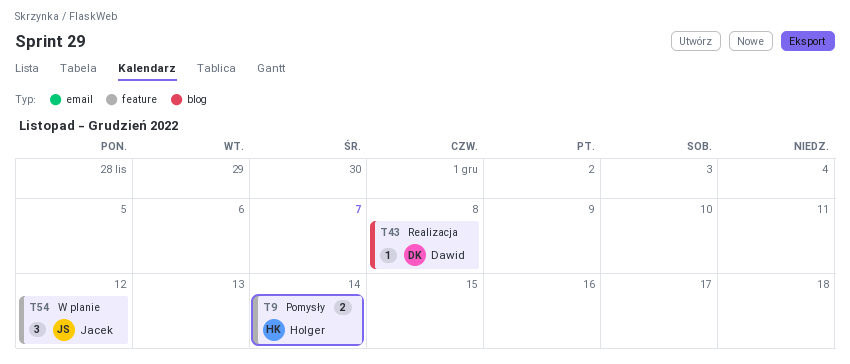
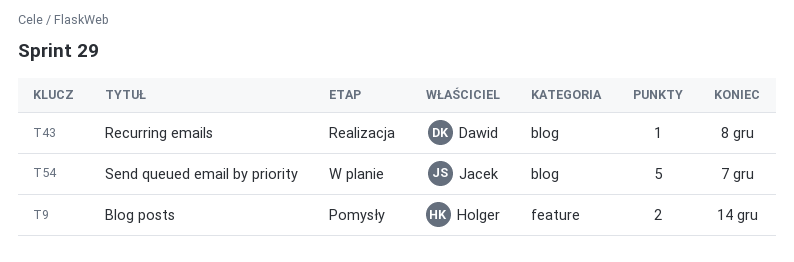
T54, label: feature -> blog
T54, estimate: 3 -> 5
T54, due: Dec 12 -> Dec 7

